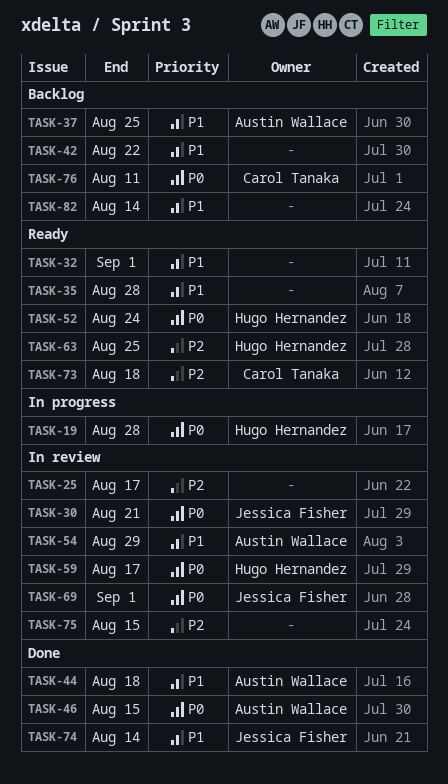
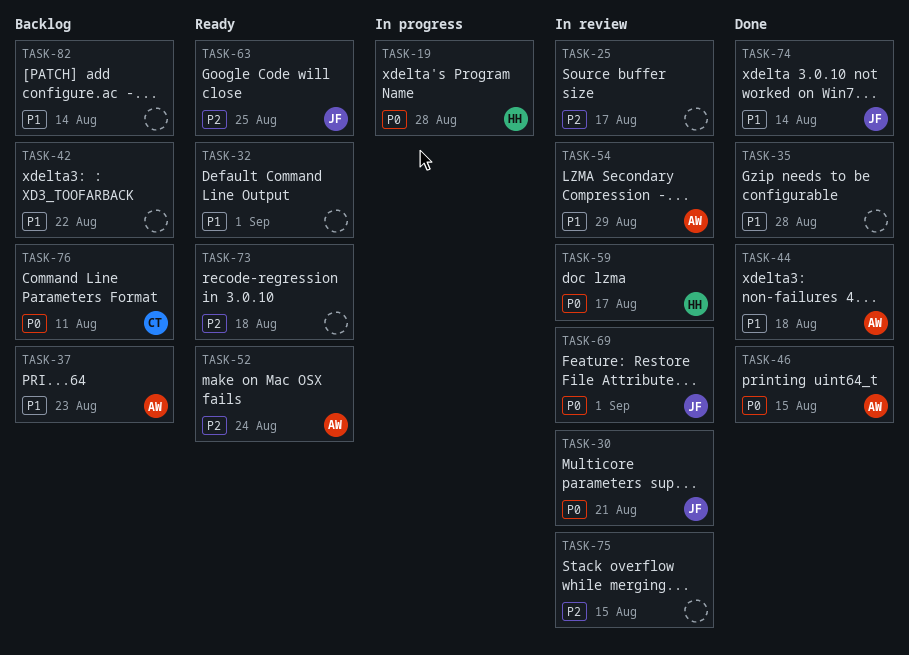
TASK-35, status: Ready -> Done
TASK-37, due: Aug 25 -> Aug 23
TASK-52, owner: Hugo Hernandez -> Austin Wallace
TASK-52, priority: P0 -> P2
TASK-63, owner: Hugo Hernandez -> Jessica Fisher
TASK-73, owner: Carol Tanaka -> none

